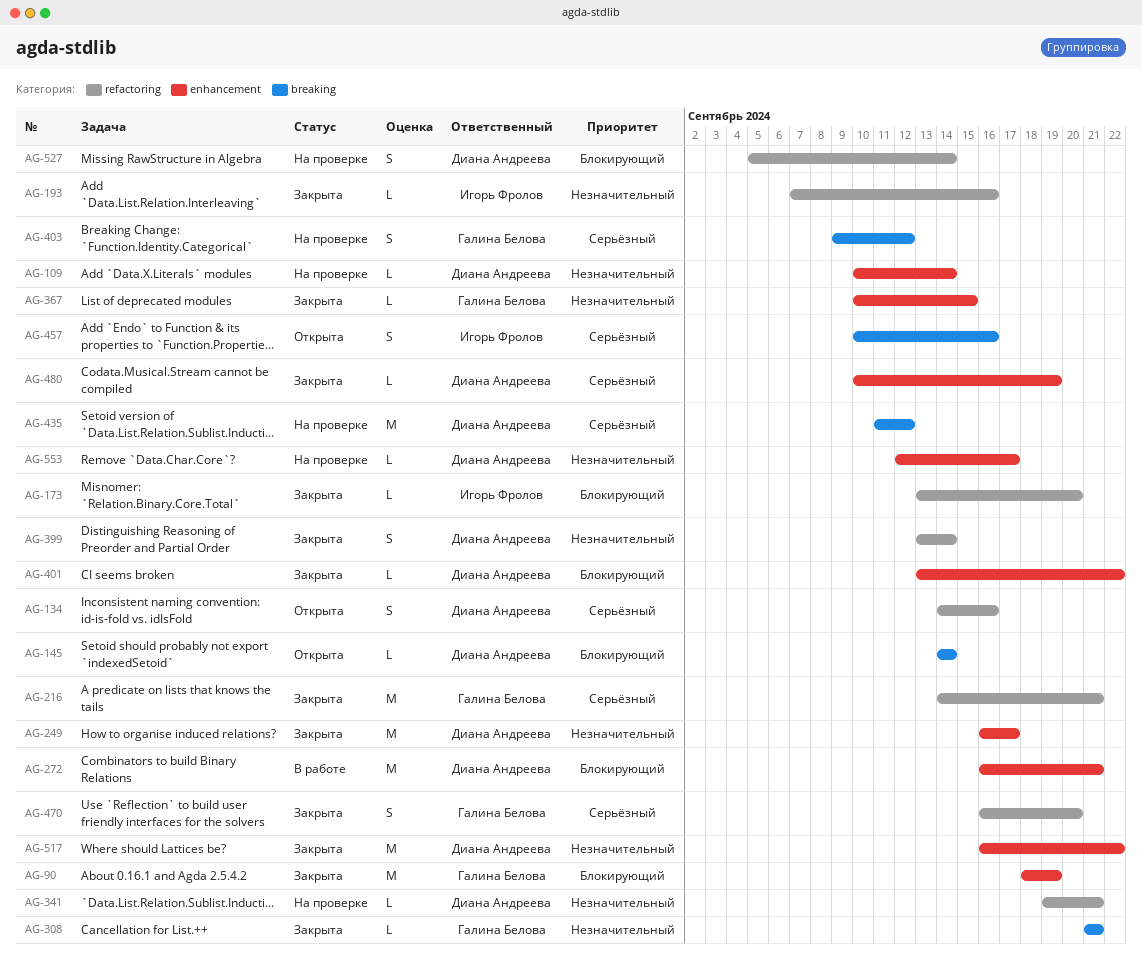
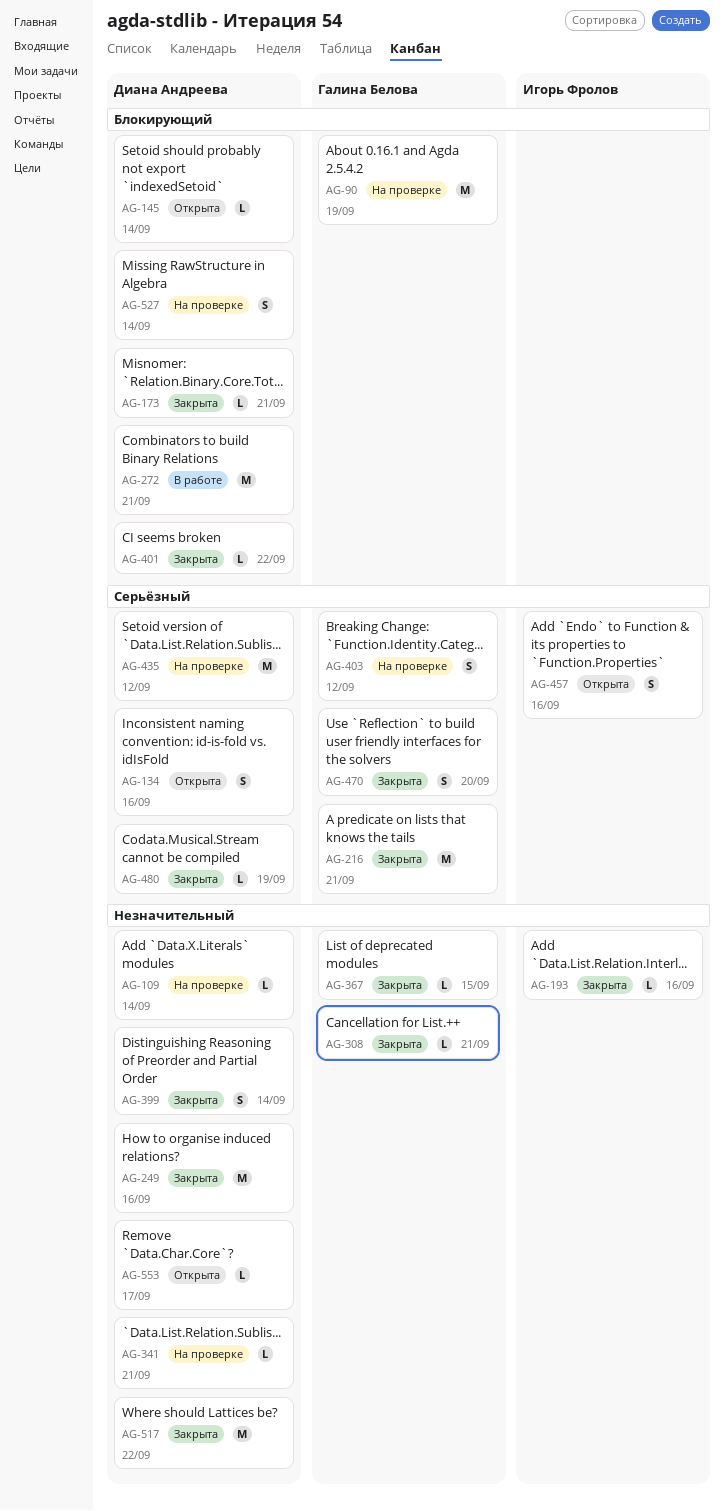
AG-90, status: Закрыта -> На проверке
AG-173, owner: Игорь Фролов -> Диана Андреева
AG-173, due: Sep 20 -> Sep 21
AG-249, due: Sep 17 -> Sep 16
AG-553, status: На проверке -> Открыта

